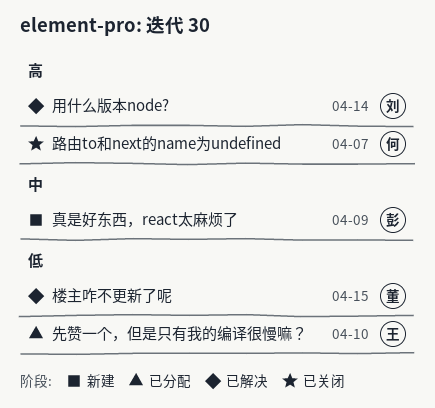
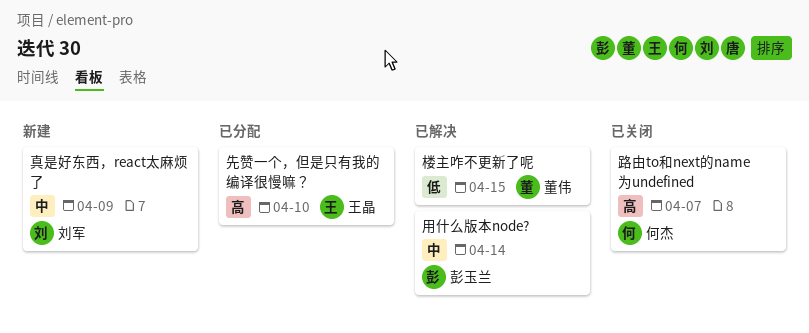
先赞一个，但是只有我的编译很慢嘛？, priority: 低 -> 高
用什么版本node?, owner: 刘军 -> 彭玉兰
用什么版本node?, priority: 高 -> 中
真是好东西，react太麻烦了, owner: 彭玉兰 -> 刘军

